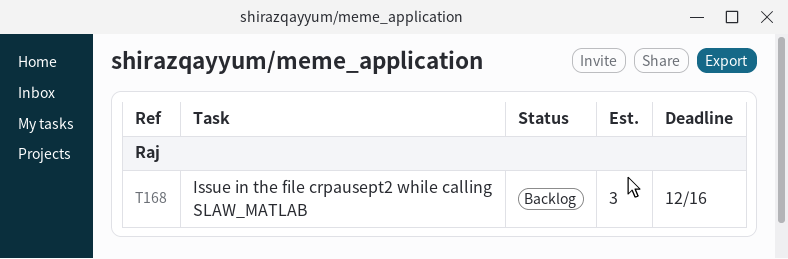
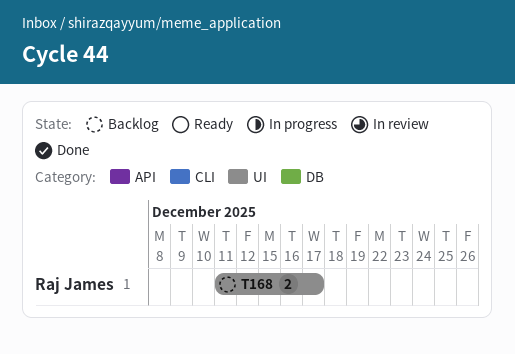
T168, estimate: 3 -> 2
T168, due: Dec 16 -> Dec 17

